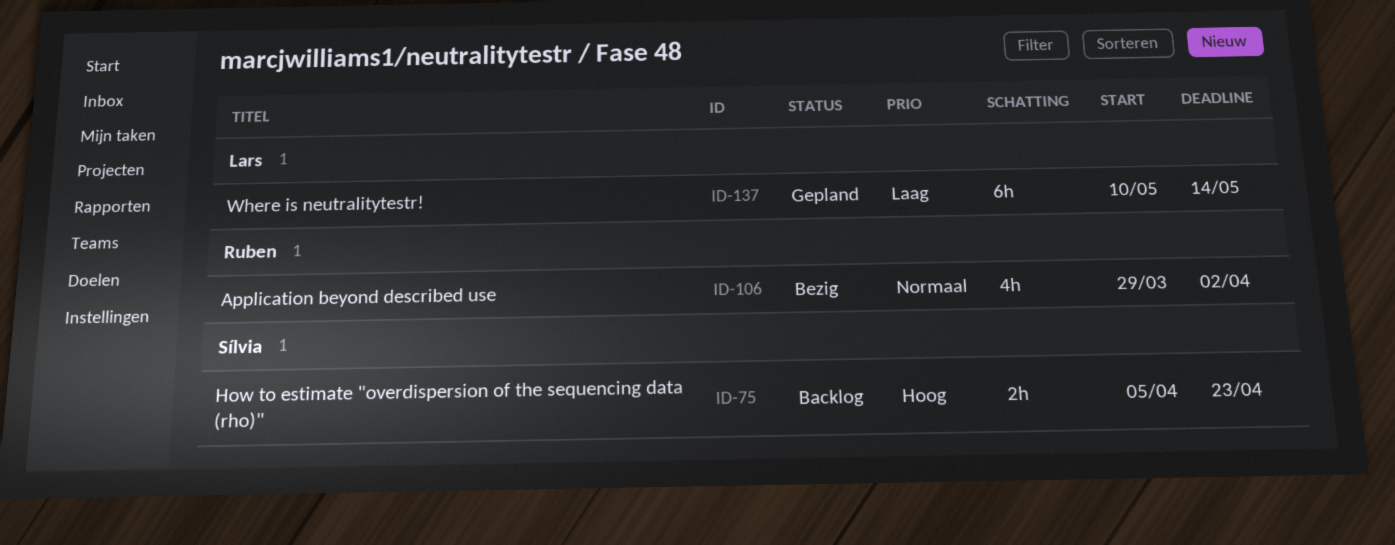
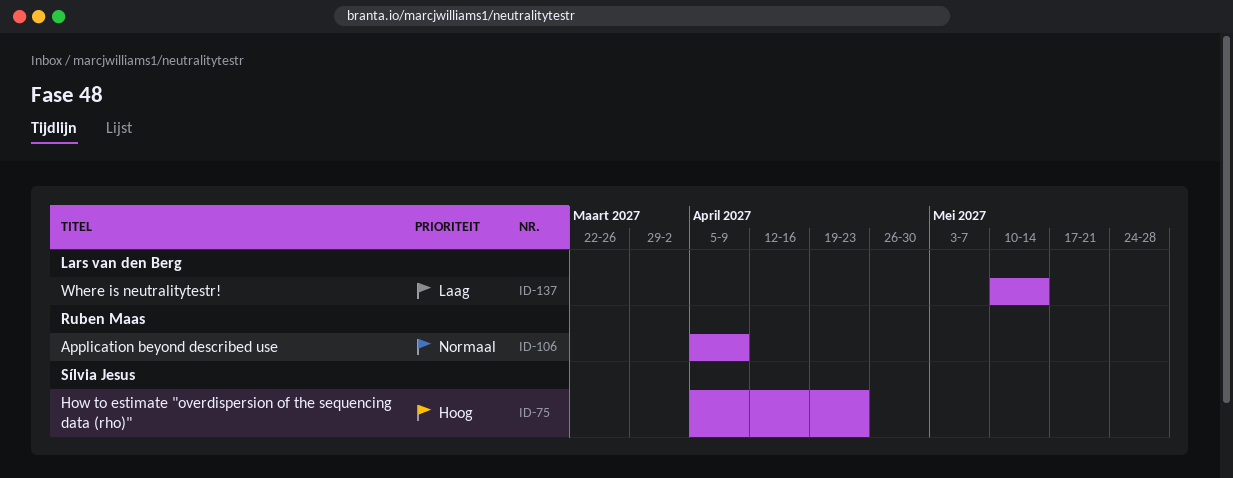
ID-106, start: Mar 29 -> Apr 5
ID-106, due: Apr 2 -> Apr 9

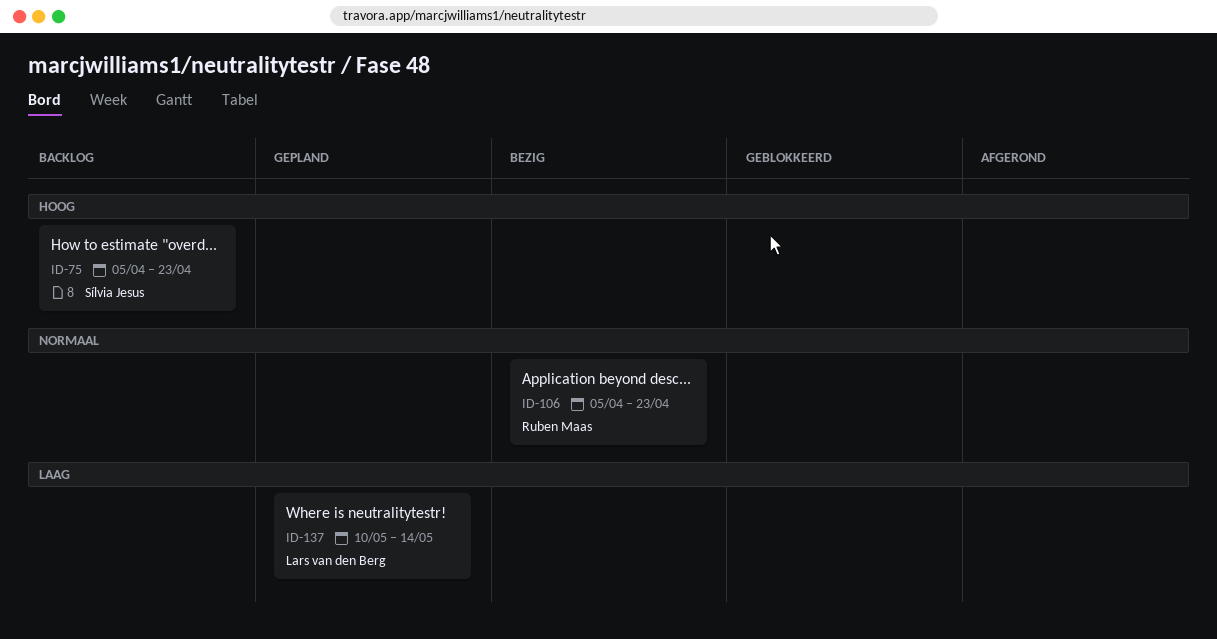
ID-106, due: Apr 9 -> Apr 23

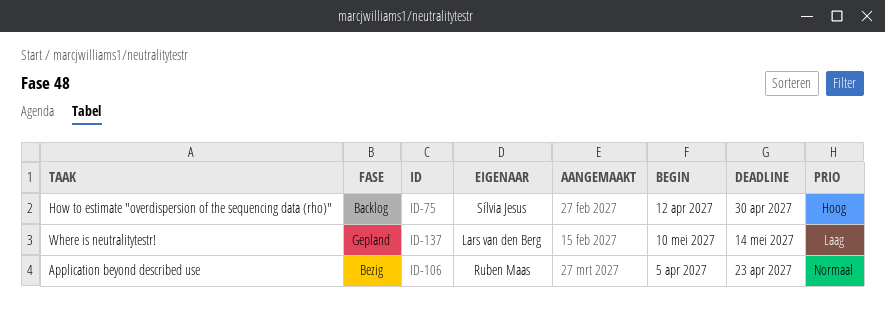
ID-75, start: Apr 5 -> Apr 12
ID-75, due: Apr 23 -> Apr 30

